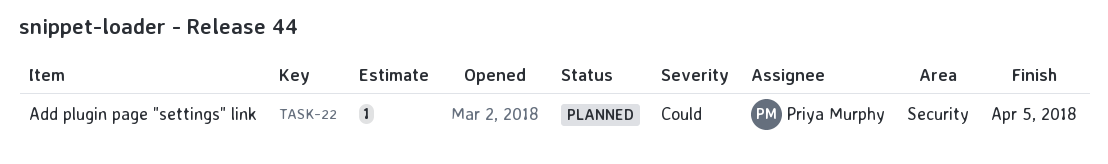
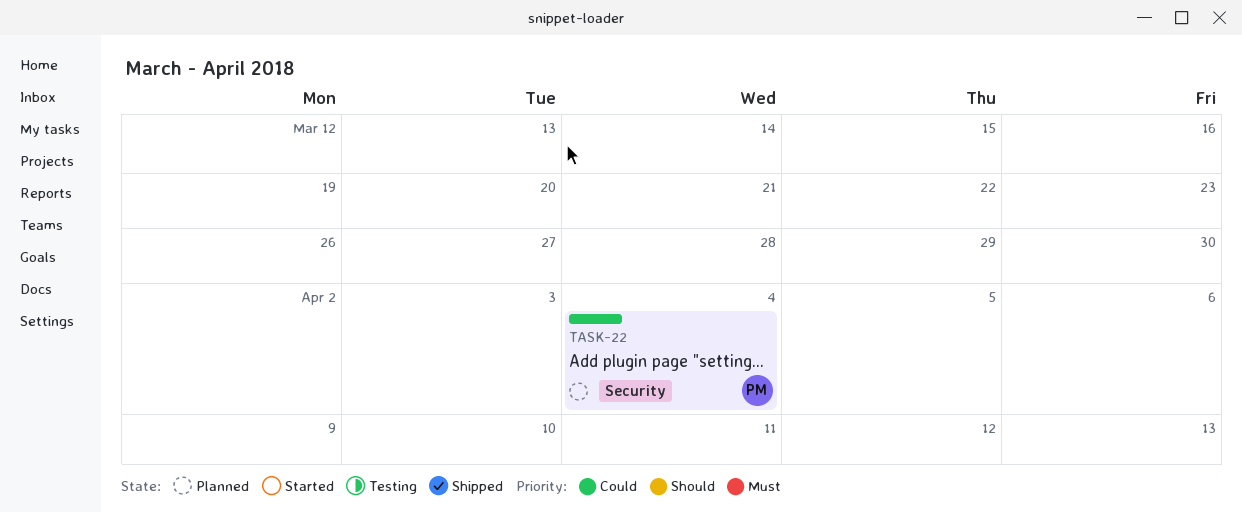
TASK-22, due: Apr 5 -> Apr 4

